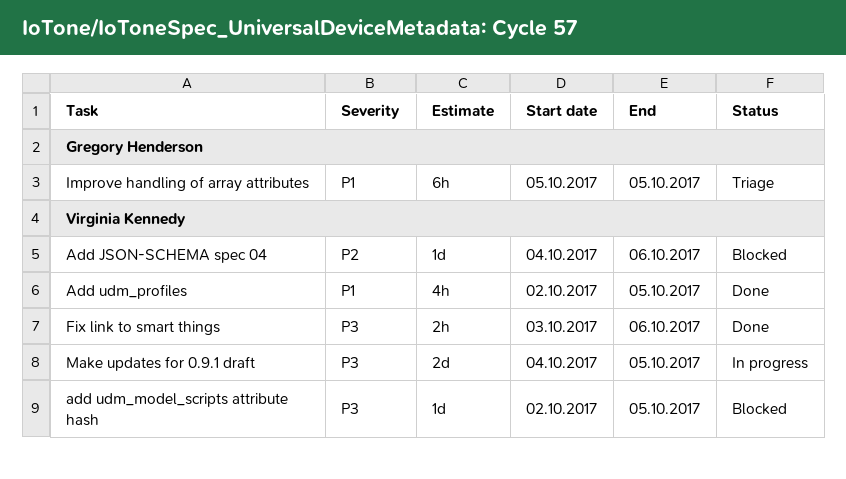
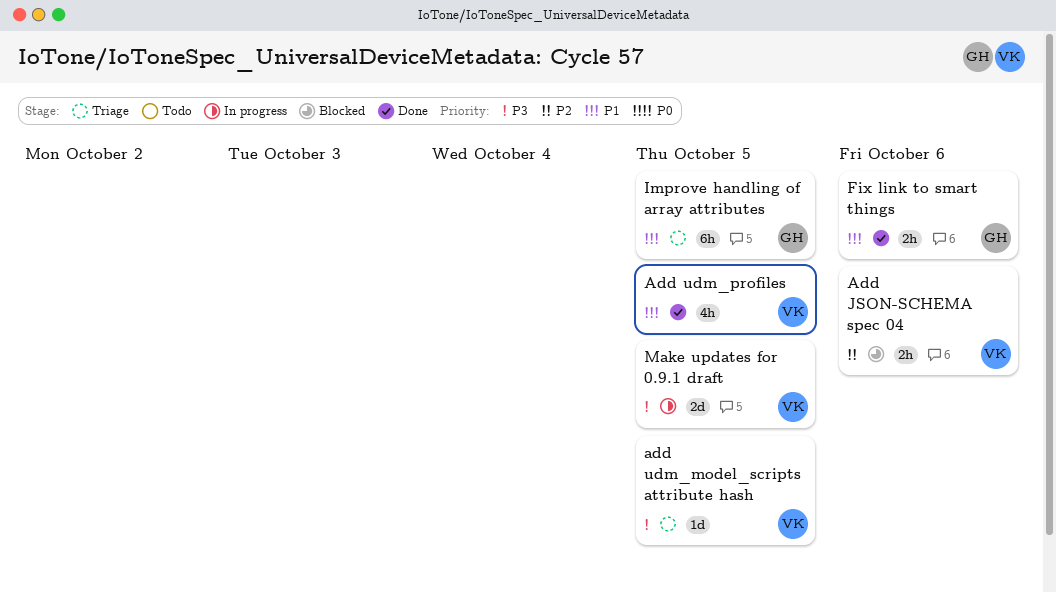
Add JSON-SCHEMA spec 04, estimate: 1d -> 2h
add udm_model_scripts attribute hash, status: Blocked -> Triage
Fix link to smart things, owner: Virginia Kennedy -> Gregory Henderson
Fix link to smart things, priority: P3 -> P1

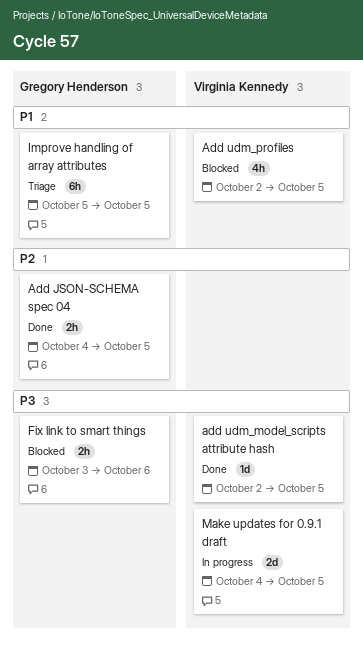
Add JSON-SCHEMA spec 04, status: Blocked -> Done
Add JSON-SCHEMA spec 04, owner: Virginia Kennedy -> Gregory Henderson
Add JSON-SCHEMA spec 04, due: Oct 6 -> Oct 5
add udm_model_scripts attribute hash, status: Triage -> Done
Add udm_profiles, status: Done -> Blocked
Fix link to smart things, status: Done -> Blocked
Fix link to smart things, priority: P1 -> P3

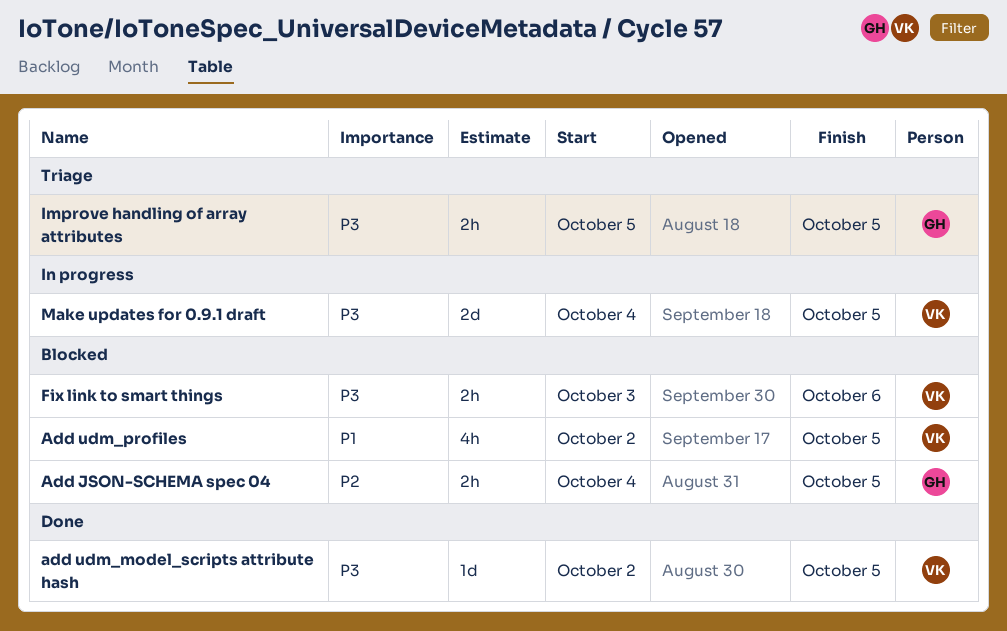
Add JSON-SCHEMA spec 04, status: Done -> Blocked
Fix link to smart things, owner: Gregory Henderson -> Virginia Kennedy
Improve handling of array attributes, priority: P1 -> P3
Improve handling of array attributes, estimate: 6h -> 2h

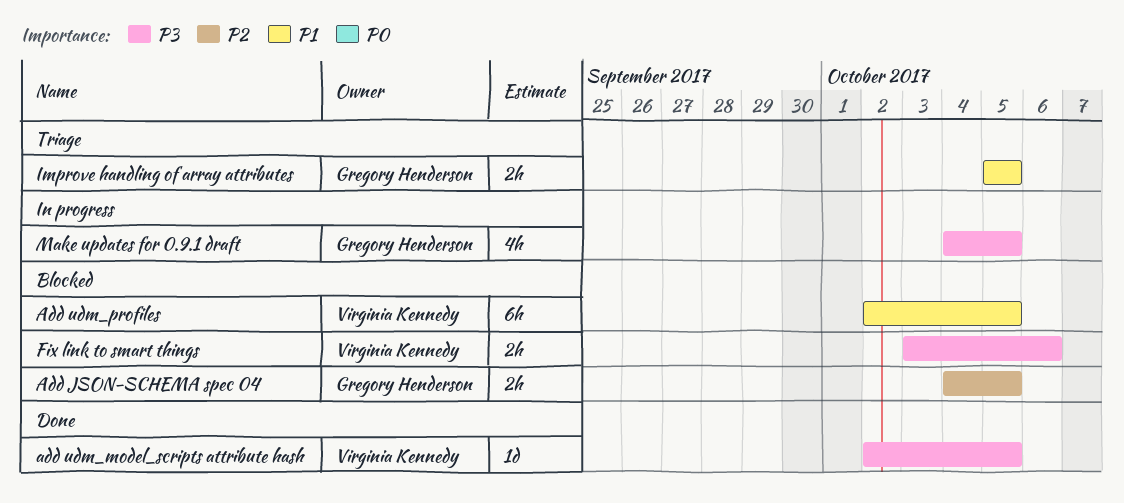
Add udm_profiles, estimate: 4h -> 6h
Improve handling of array attributes, priority: P3 -> P1
Make updates for 0.9.1 draft, owner: Virginia Kennedy -> Gregory Henderson
Make updates for 0.9.1 draft, estimate: 2d -> 4h

